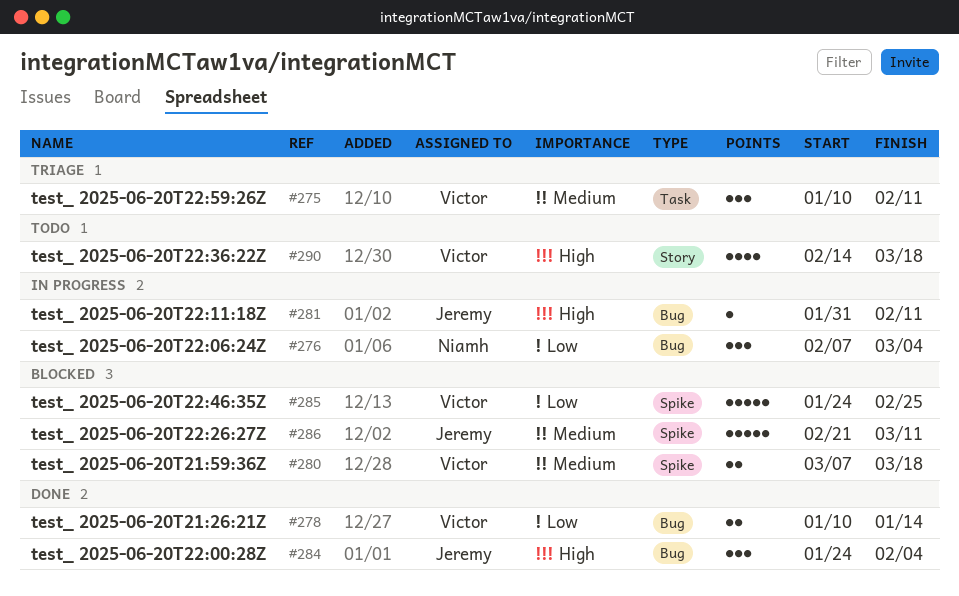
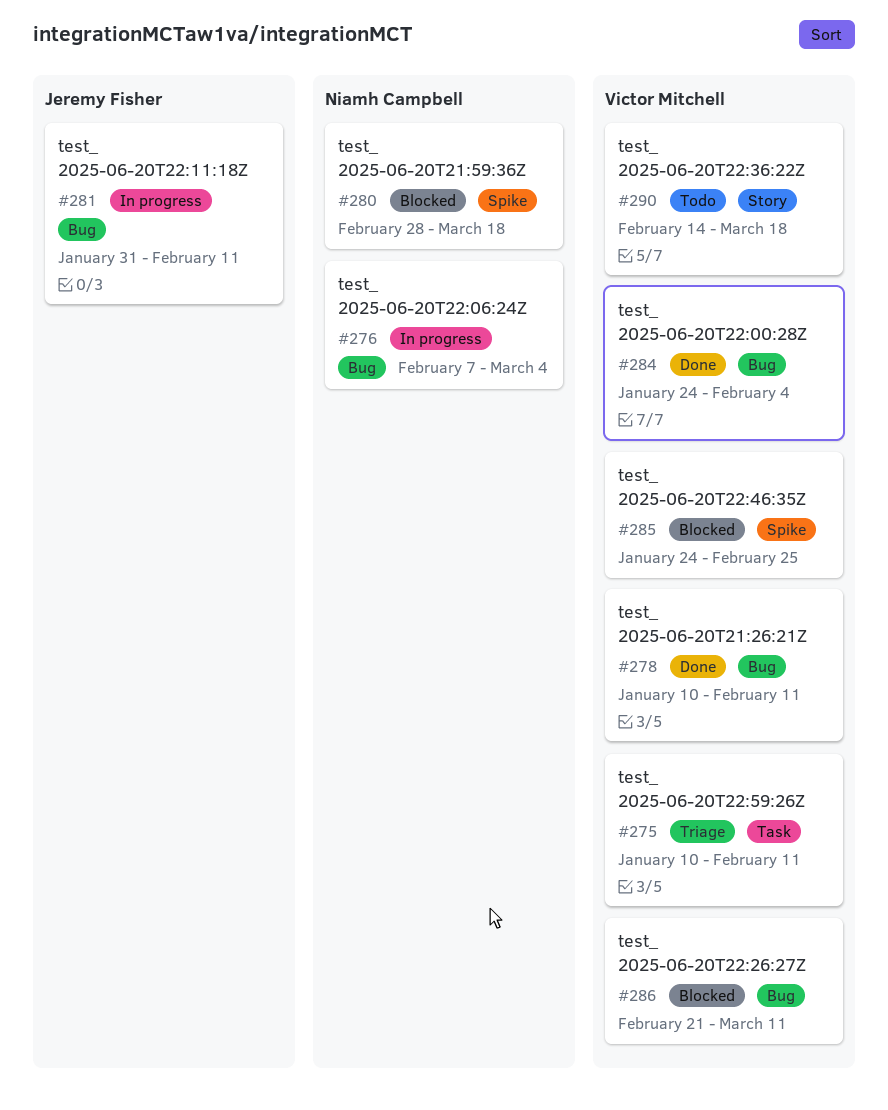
#278, due: Jan 14 -> Feb 11
#280, owner: Victor Mitchell -> Niamh Campbell
#280, start: Mar 7 -> Feb 28
#284, owner: Jeremy Fisher -> Victor Mitchell
#286, owner: Jeremy Fisher -> Victor Mitchell
#286, label: Spike -> Bug

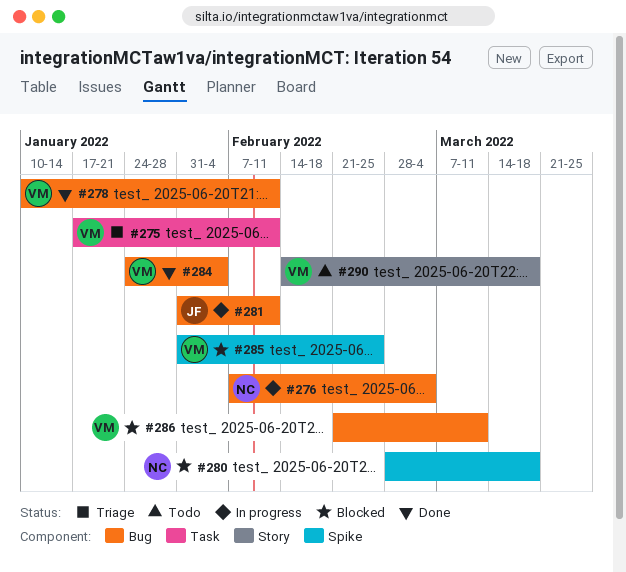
#275, start: Jan 10 -> Jan 17
#285, start: Jan 24 -> Jan 31

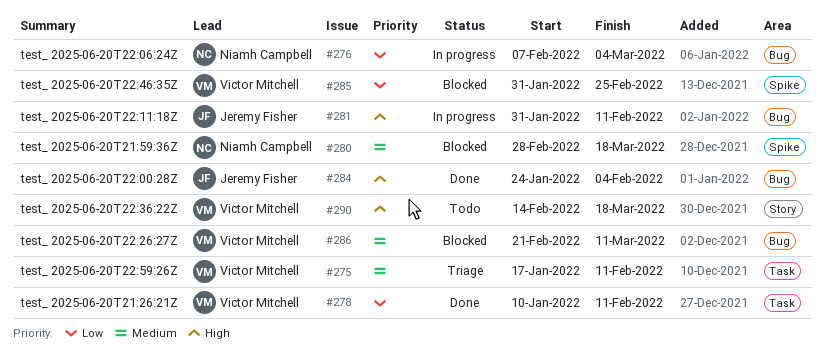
#278, label: Bug -> Task
#284, owner: Victor Mitchell -> Jeremy Fisher

